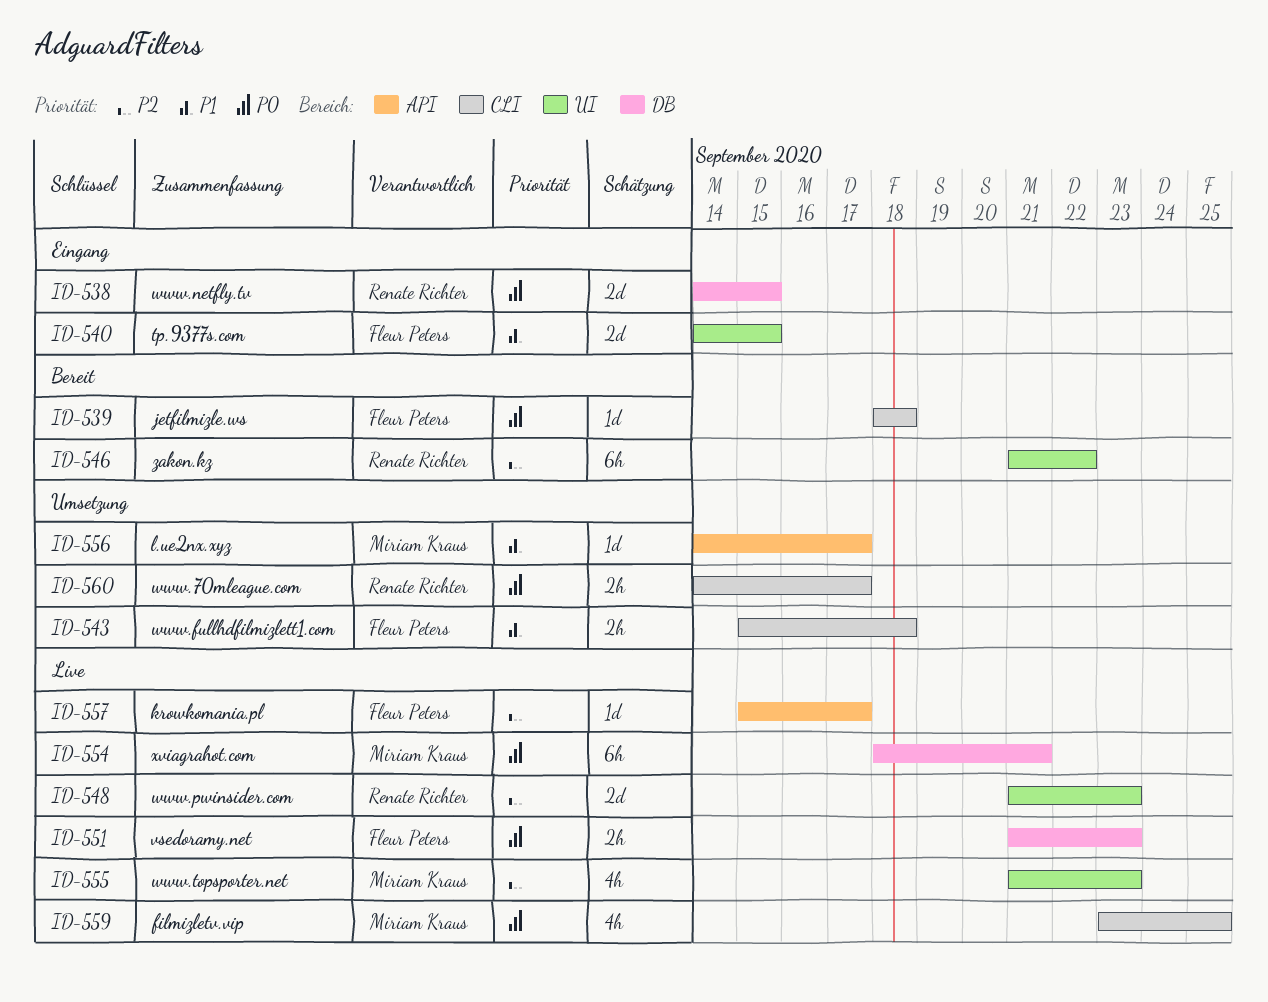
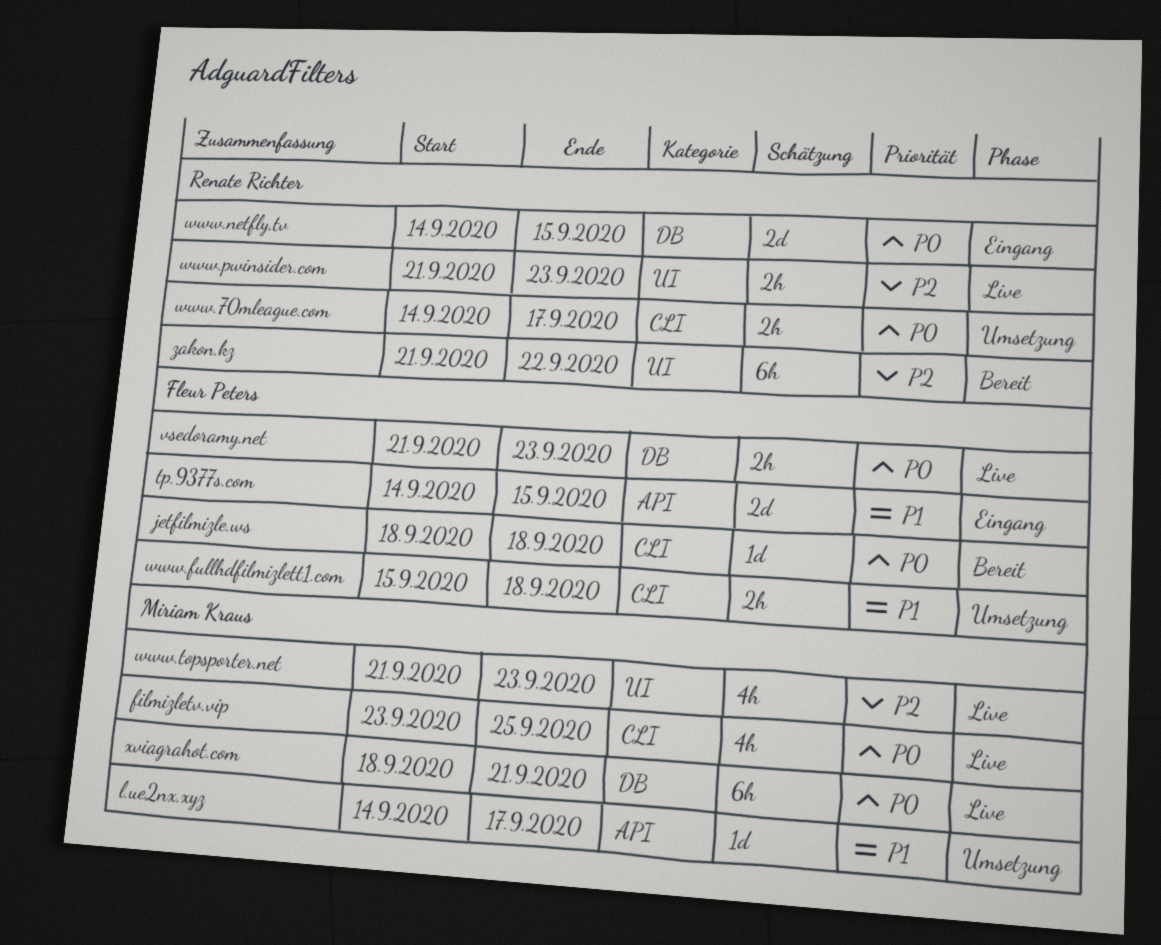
krowkomania.pl: present -> none
tp.9377s.com, label: UI -> API
www.pwinsider.com, estimate: 2d -> 2h

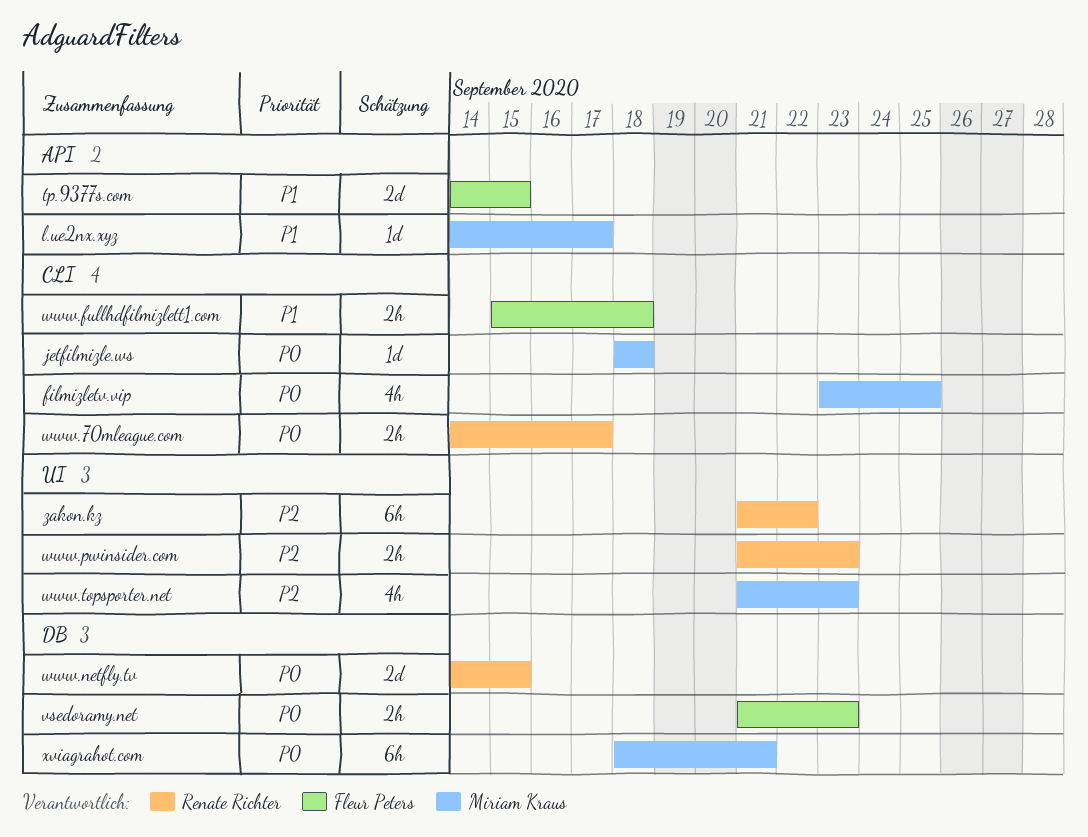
jetfilmizle.ws, owner: Fleur Peters -> Miriam Kraus

